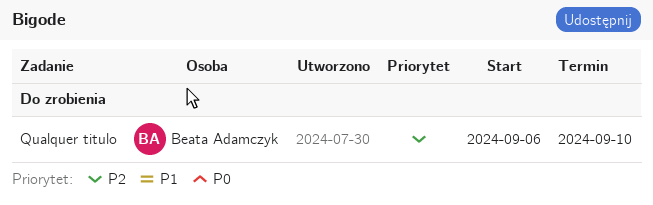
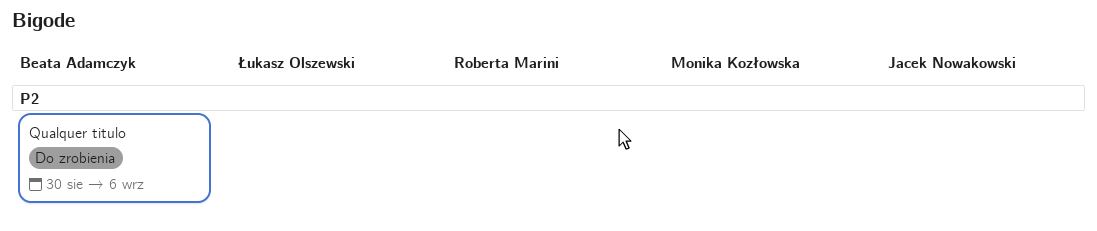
Qualquer titulo, start: Sep 6 -> Aug 30
Qualquer titulo, due: Sep 10 -> Sep 6

